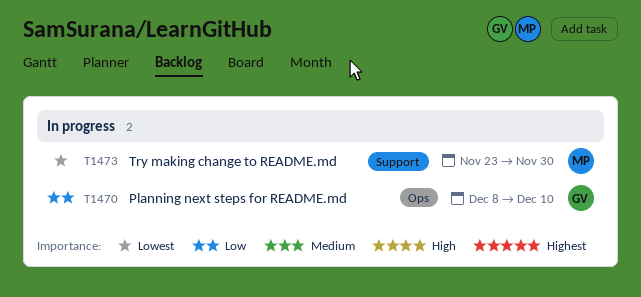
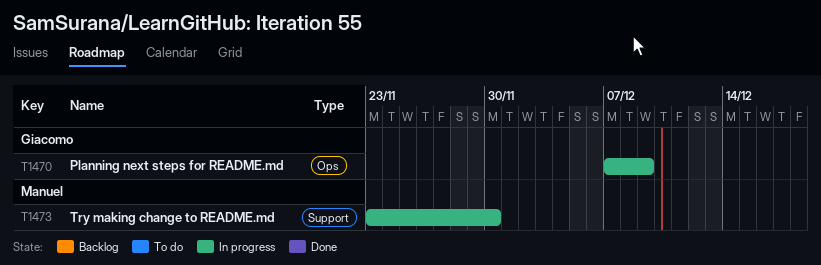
T1470, start: Dec 8 -> Dec 7
T1470, due: Dec 10 -> Dec 9

